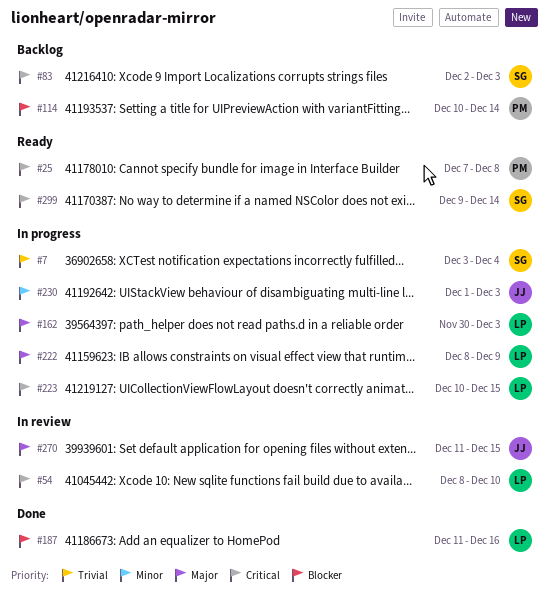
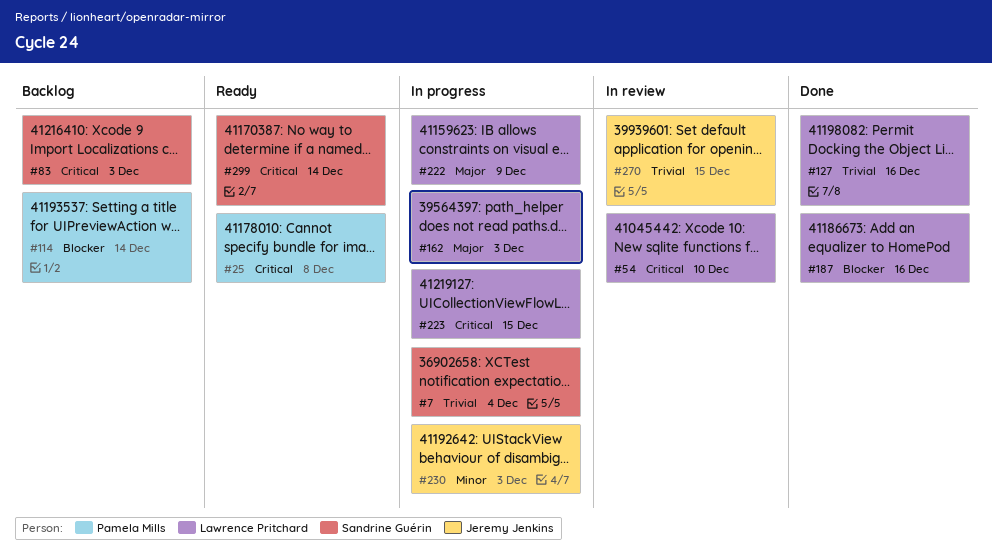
#127: none -> present
#270, priority: Major -> Trivial

